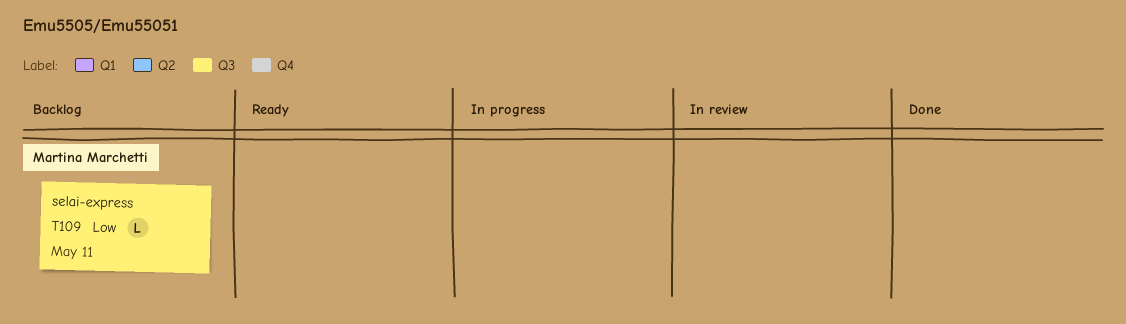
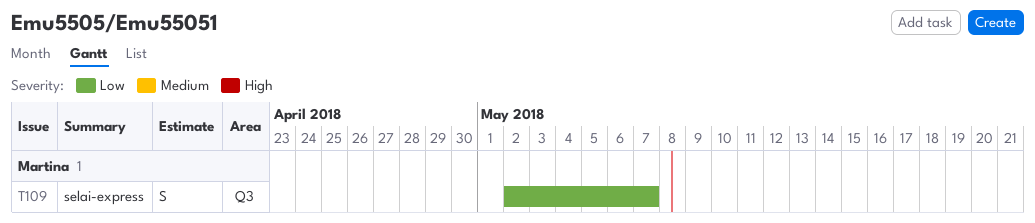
T109, estimate: L -> S
T109, due: May 11 -> May 7

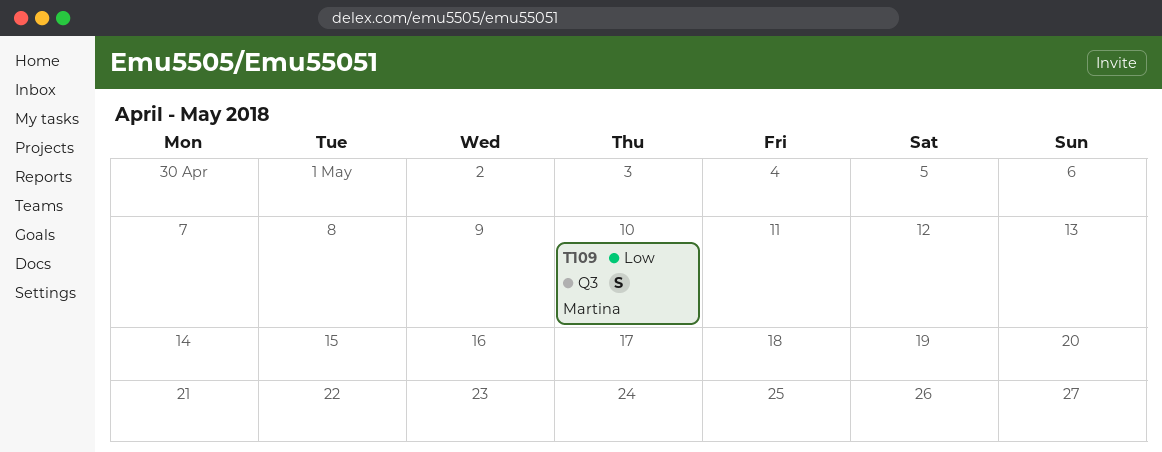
T109, due: May 7 -> May 10

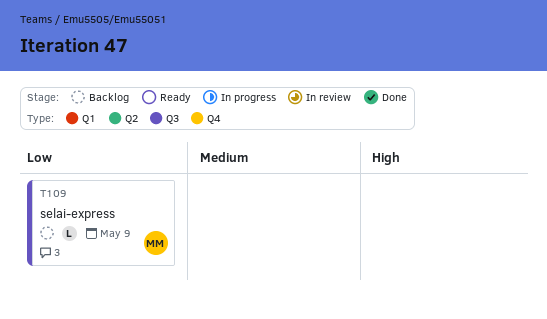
T109, estimate: S -> L
T109, due: May 10 -> May 9

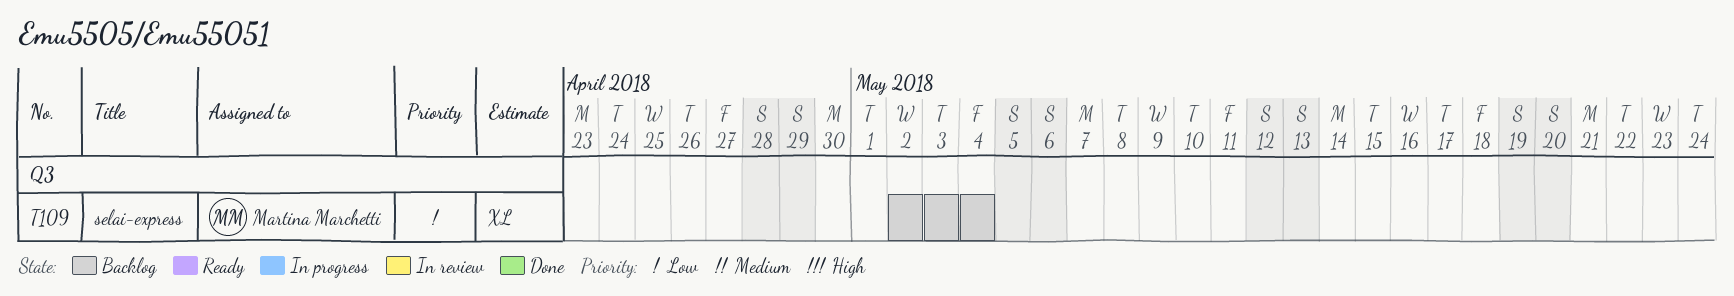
T109, estimate: L -> XL
T109, due: May 9 -> May 4

